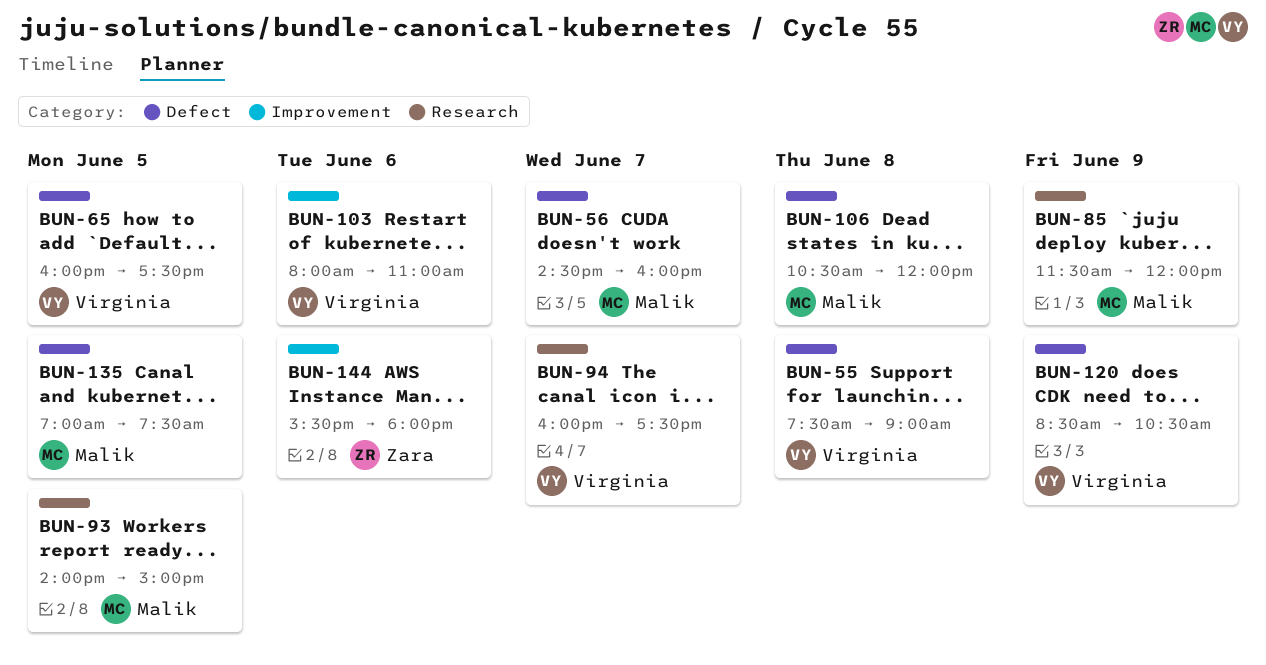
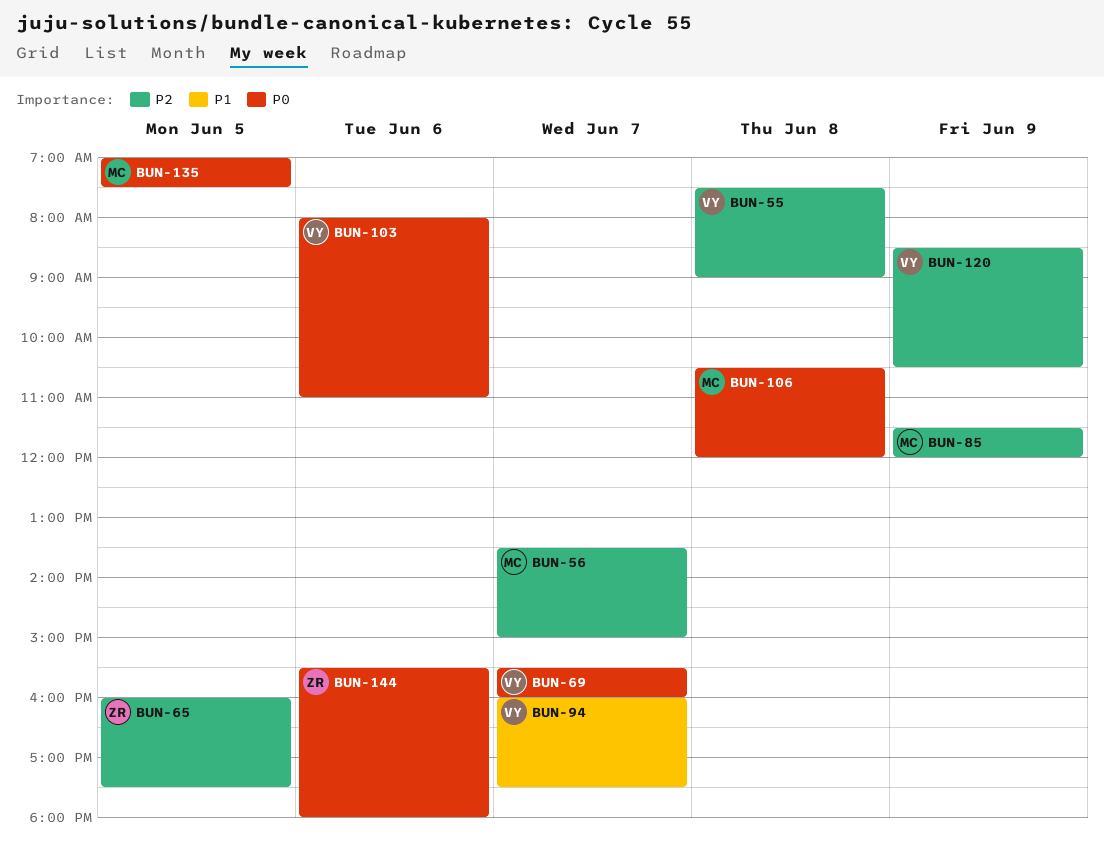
BUN-56, begins: 14:30 -> 13:30
BUN-56, ends: 16:00 -> 15:00
BUN-65, owner: Virginia -> Zara
BUN-69: none -> present
BUN-93: present -> none

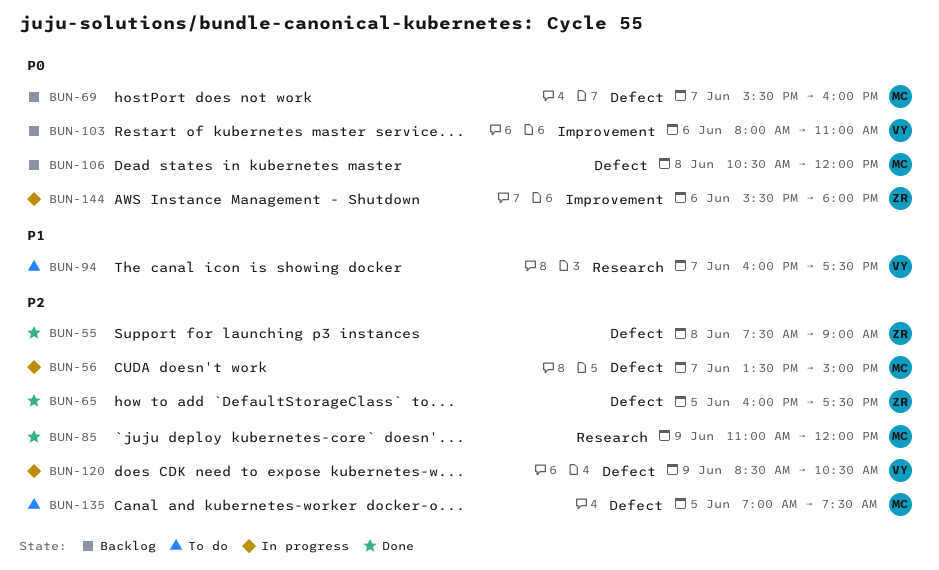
BUN-55, owner: VY -> ZR
BUN-69, owner: VY -> MC
BUN-85, begins: 11:30 -> 11:00
BUN-135, priority: P0 -> P2

